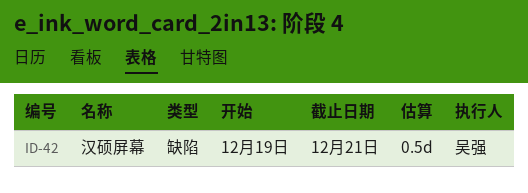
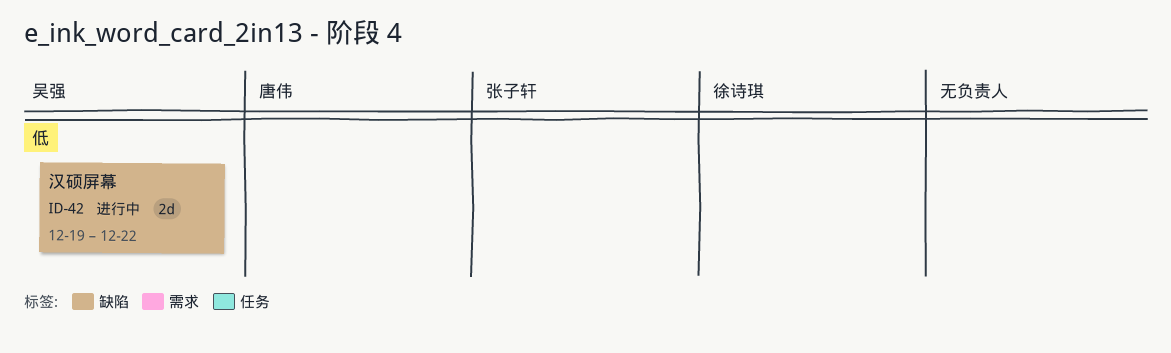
ID-42, estimate: 0.5d -> 2d
ID-42, due: Dec 21 -> Dec 22

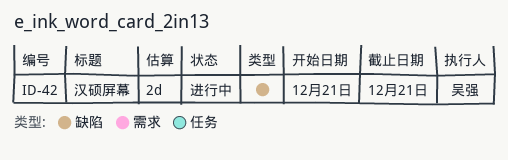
ID-42, start: Dec 19 -> Dec 21
ID-42, due: Dec 22 -> Dec 21

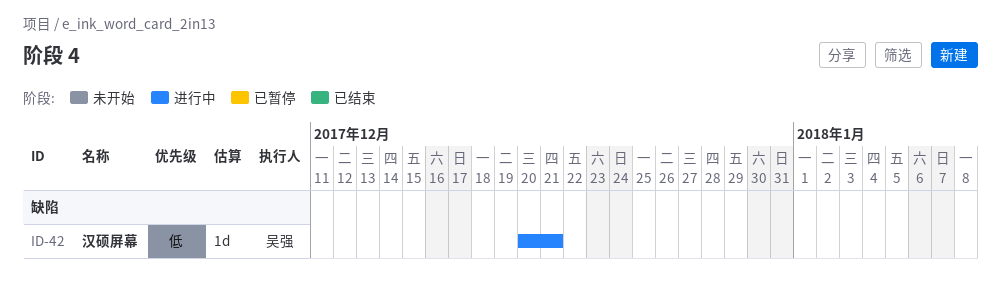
ID-42, estimate: 2d -> 1d
ID-42, start: Dec 21 -> Dec 20

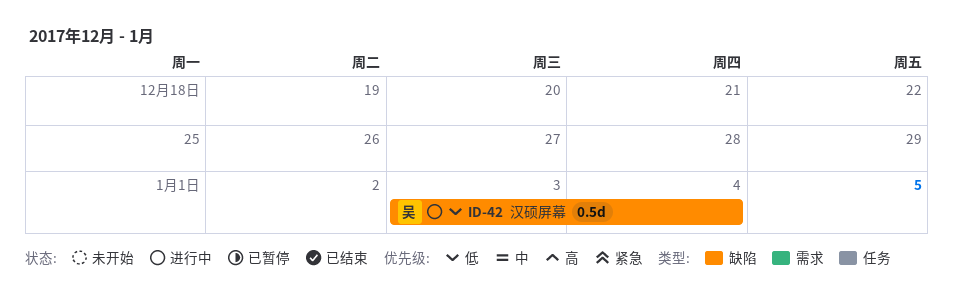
ID-42, estimate: 1d -> 0.5d
ID-42, start: Dec 20 -> Jan 3
ID-42, due: Dec 21 -> Jan 4

